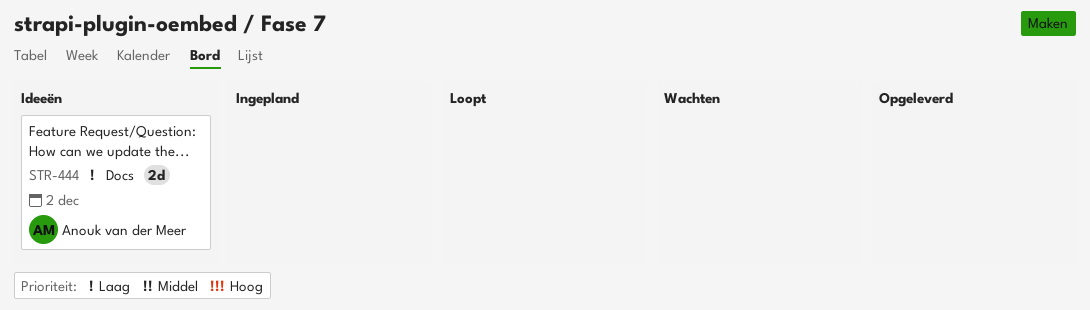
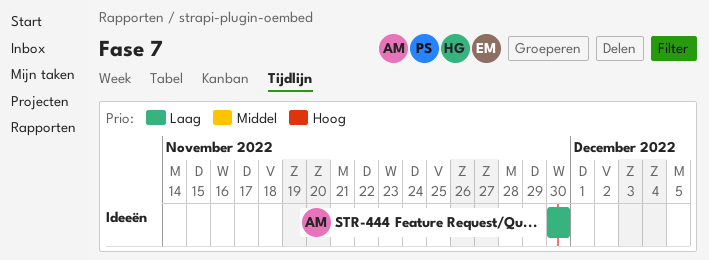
STR-444, due: Dec 2 -> Nov 30

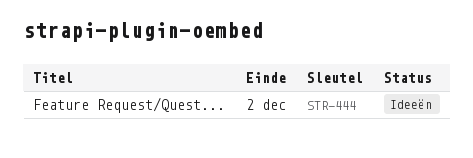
STR-444, due: Nov 30 -> Dec 2

